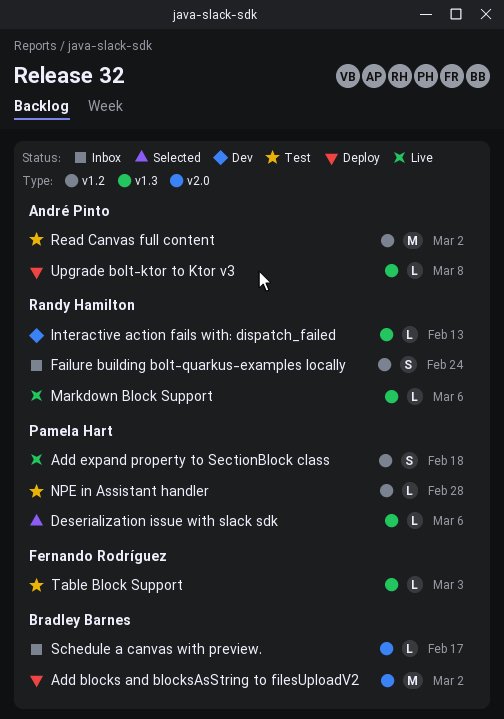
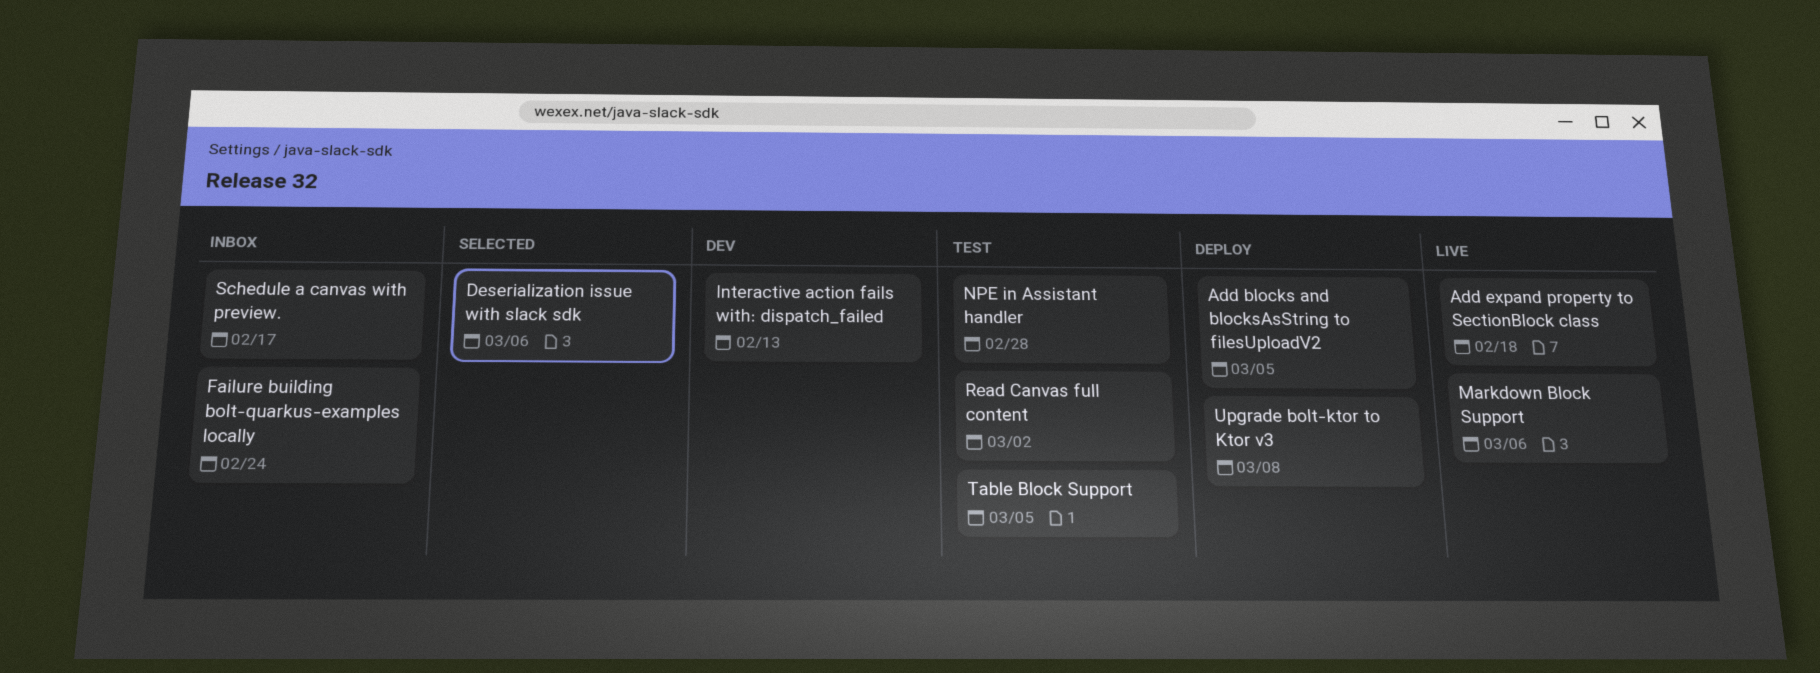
Add blocks and blocksAsString to filesUploadV2, due: Mar 2 -> Mar 5
Table Block Support, due: Mar 3 -> Mar 5

